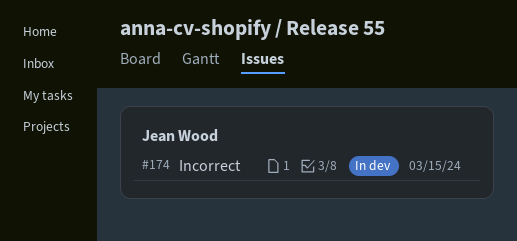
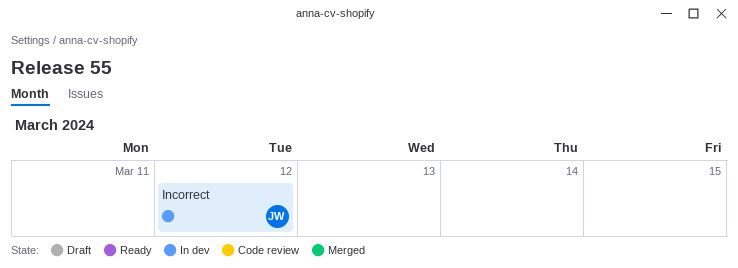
Incorrect, due: Mar 15 -> Mar 12

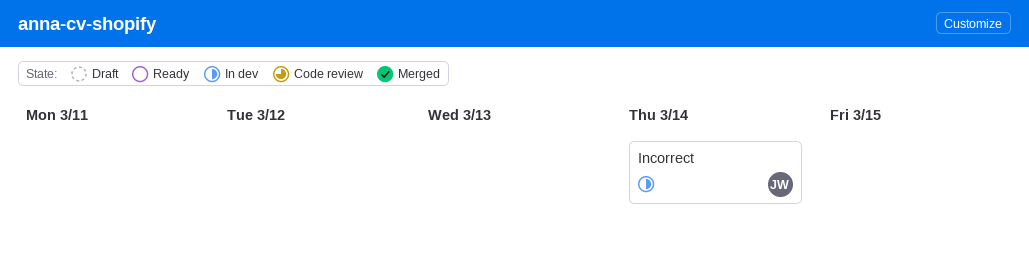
Incorrect, due: Mar 12 -> Mar 14

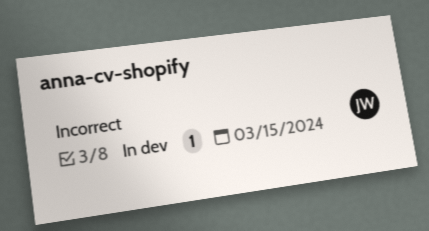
Incorrect, due: Mar 14 -> Mar 15

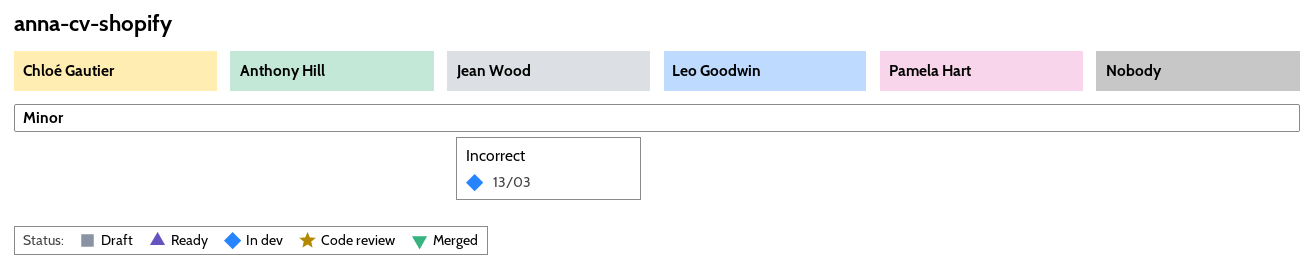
Incorrect, due: Mar 15 -> Mar 13

